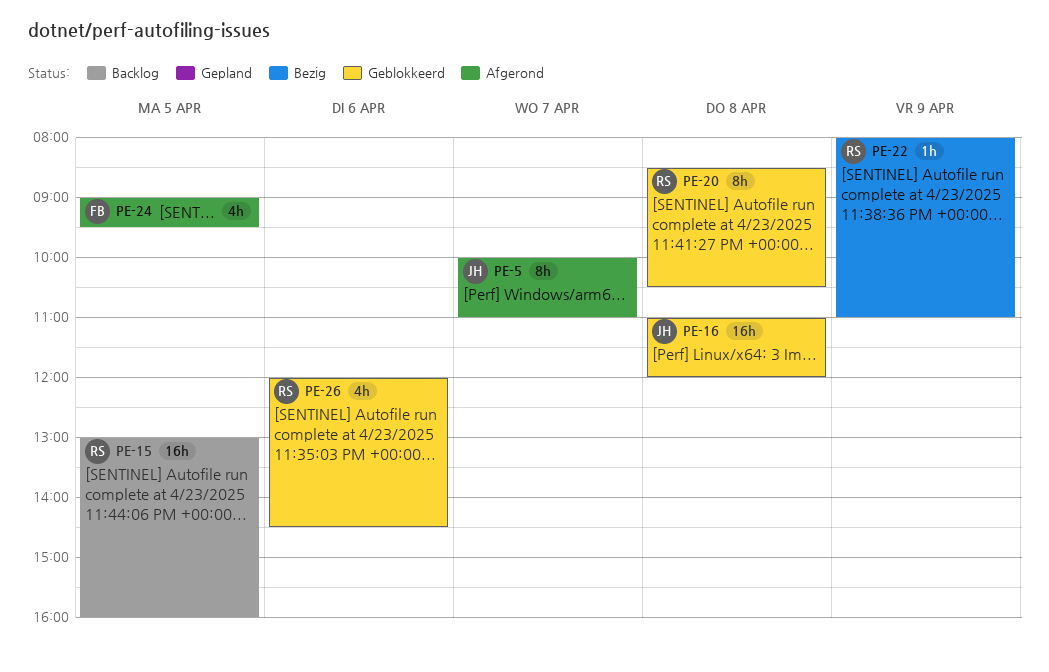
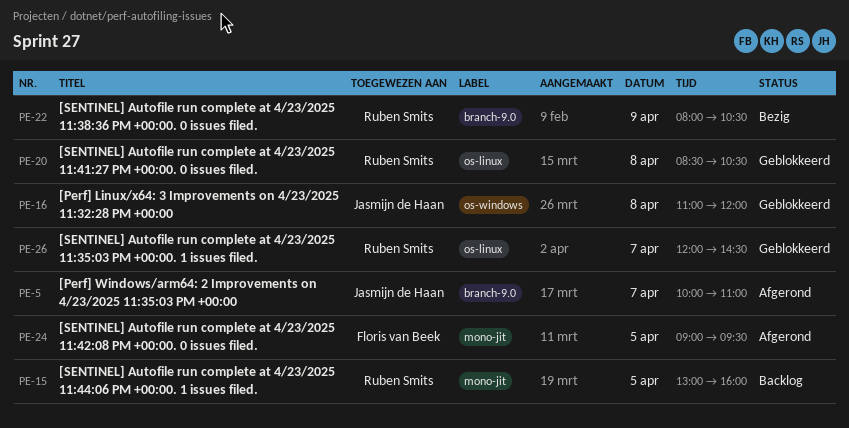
PE-22, ends: 11:00 -> 10:30
PE-26, day: Apr 6 -> Apr 7

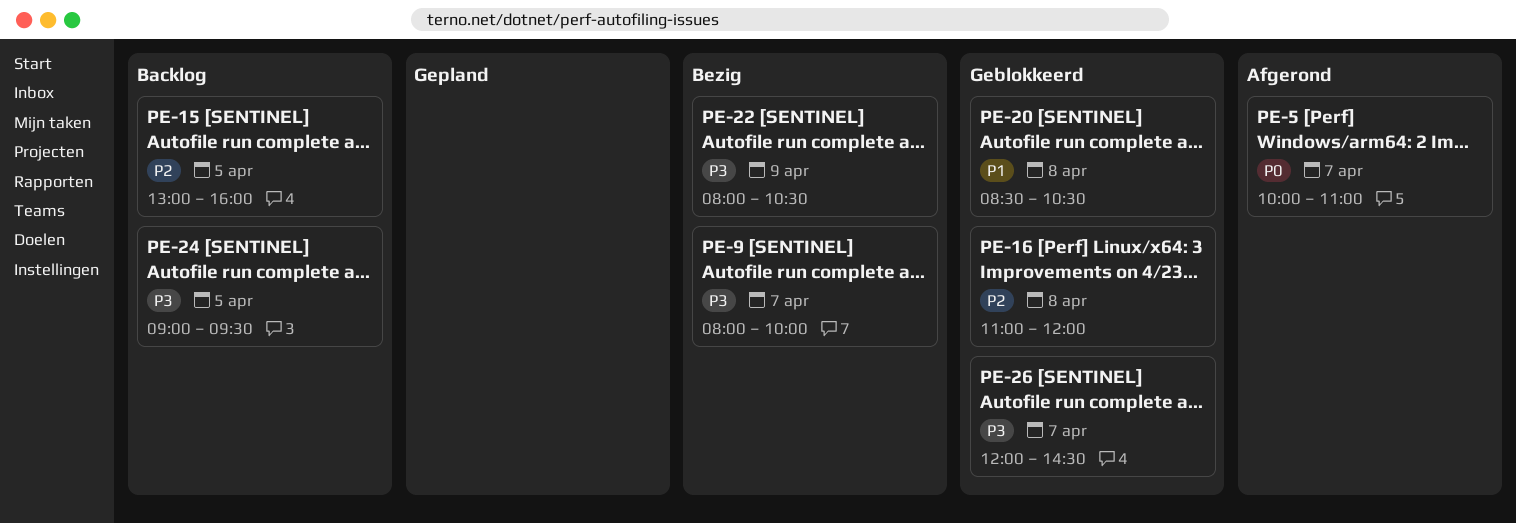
PE-9: none -> present
PE-24, status: Afgerond -> Backlog

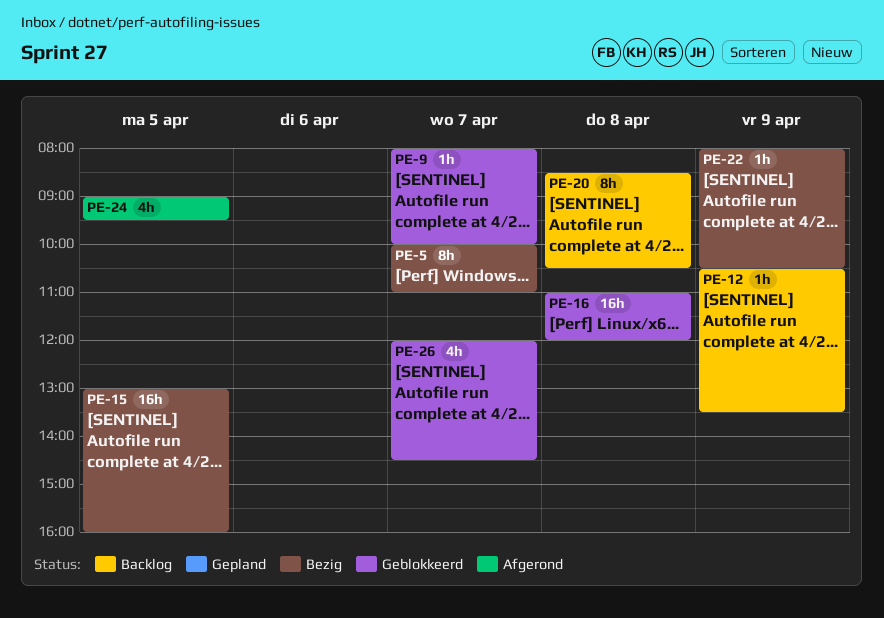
PE-5, status: Afgerond -> Bezig
PE-9, status: Bezig -> Geblokkeerd
PE-12: none -> present
PE-15, status: Backlog -> Bezig
PE-20, status: Geblokkeerd -> Backlog
PE-24, status: Backlog -> Afgerond

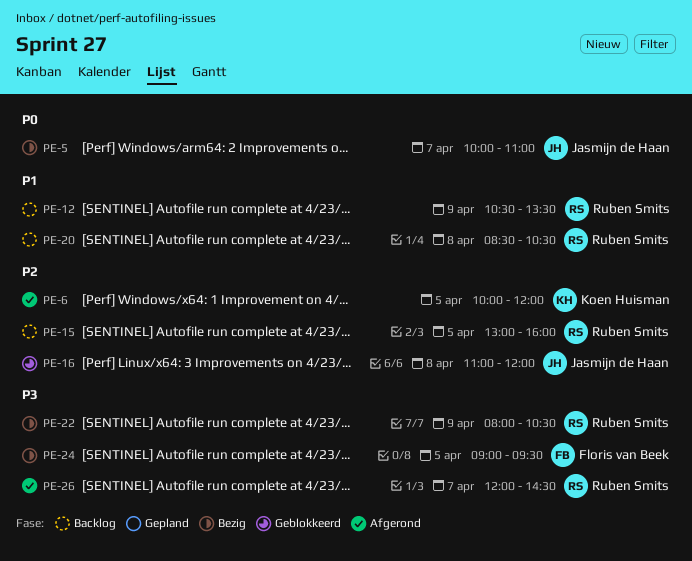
PE-6: none -> present
PE-9: present -> none
PE-15, status: Bezig -> Backlog
PE-24, status: Afgerond -> Bezig
PE-26, status: Geblokkeerd -> Afgerond

